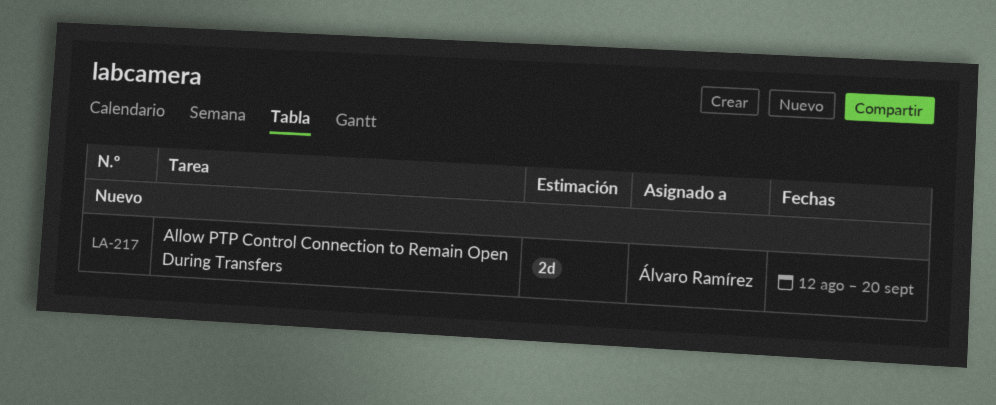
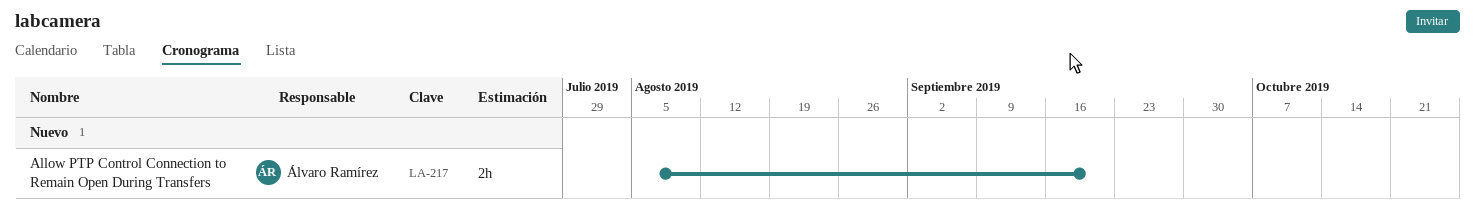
LA-217, estimate: 2d -> 2h
LA-217, start: Aug 12 -> Aug 5

